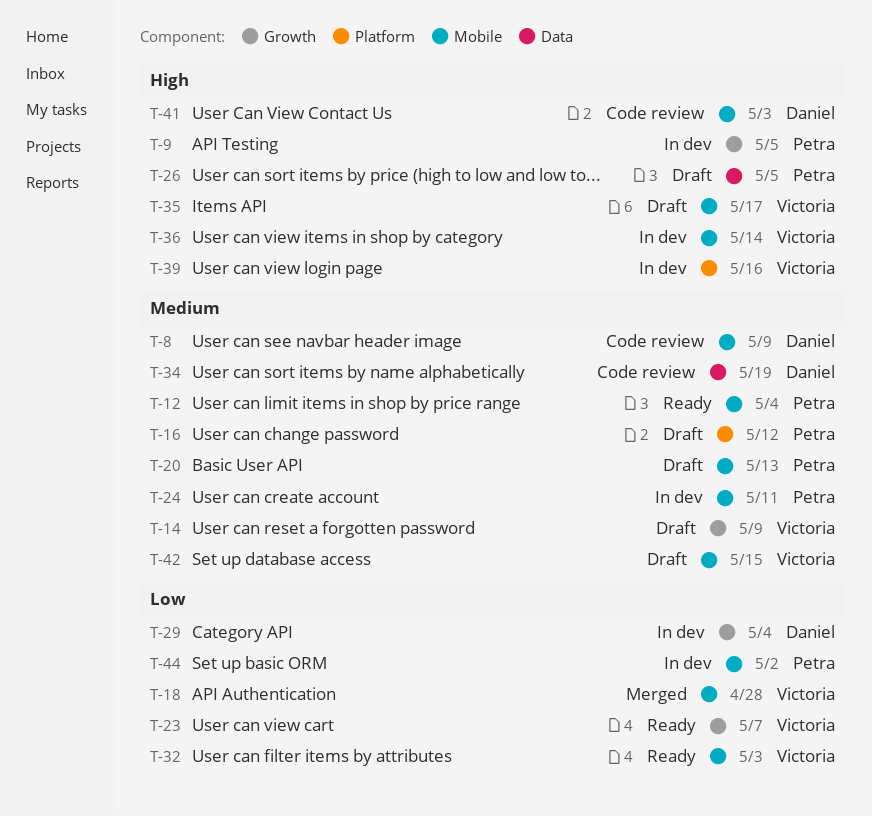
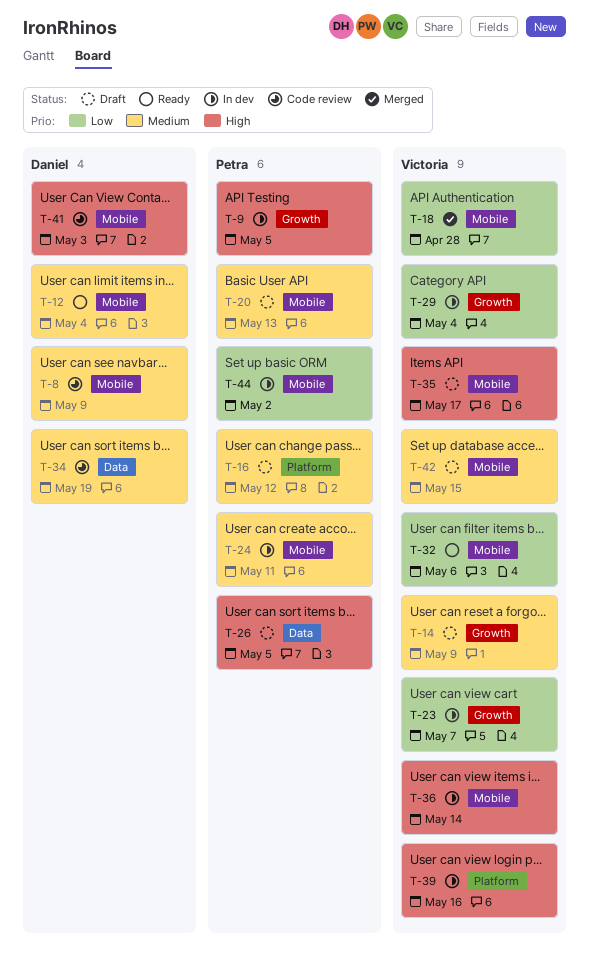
T-12, owner: Petra -> Daniel
T-23, status: Ready -> In dev
T-29, owner: Daniel -> Victoria
T-32, due: May 3 -> May 6

